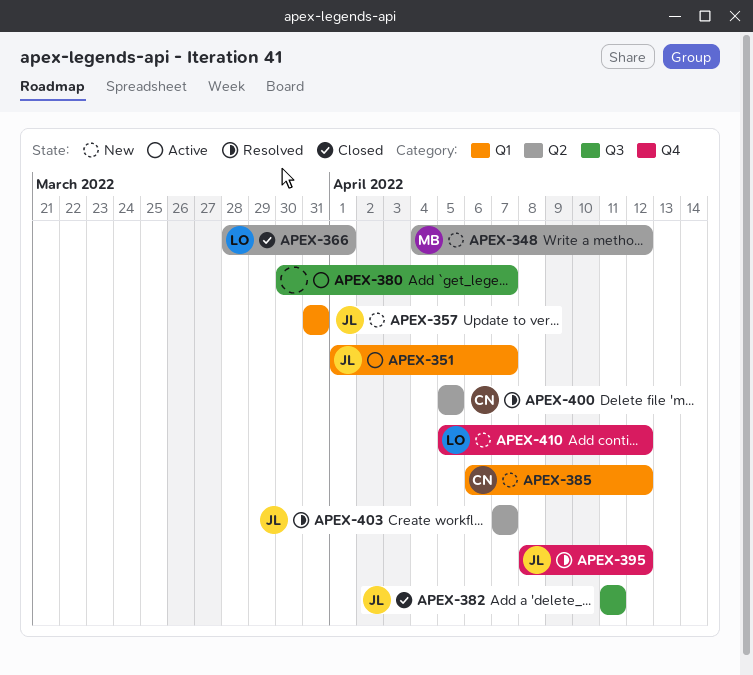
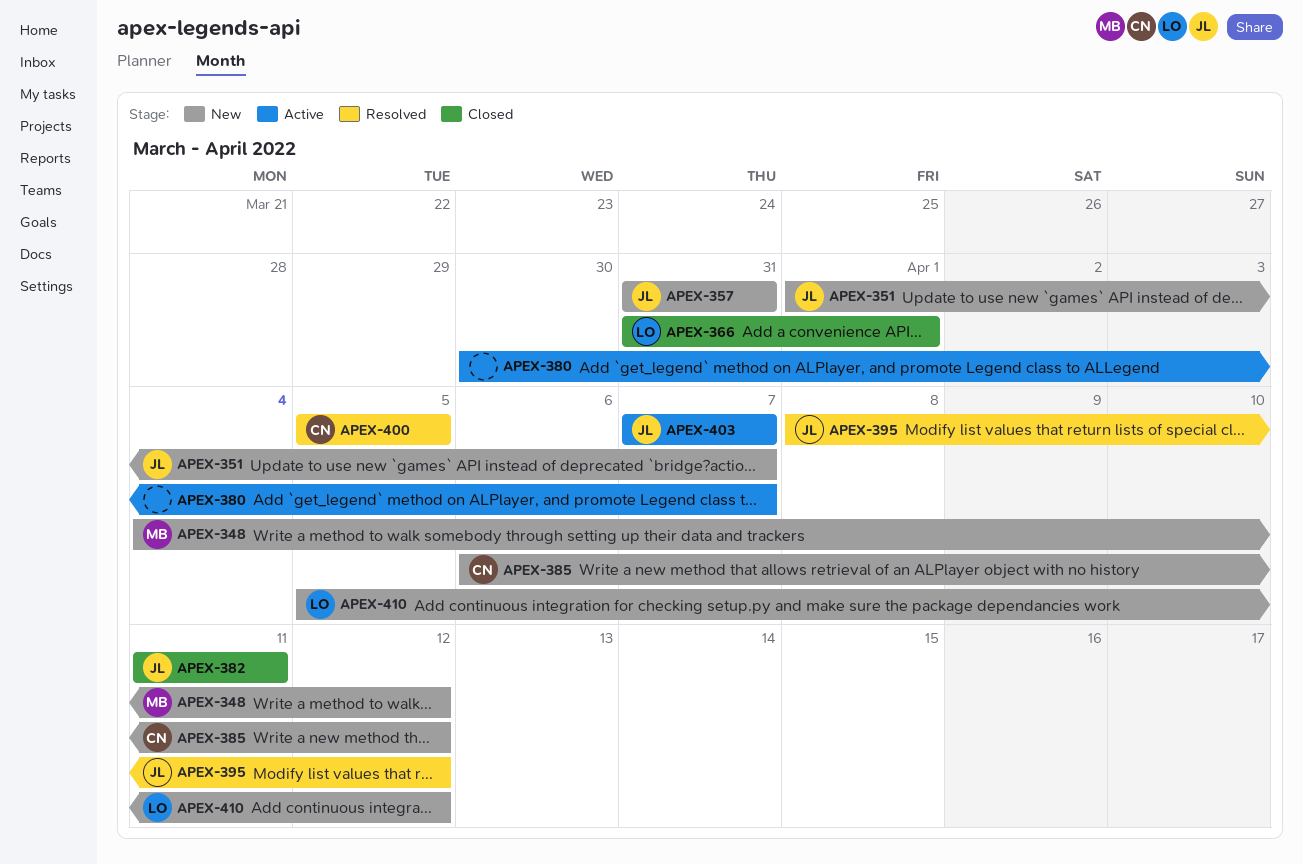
APEX-351, status: Active -> New
APEX-366, start: Mar 28 -> Mar 31
APEX-403, status: Resolved -> Active

